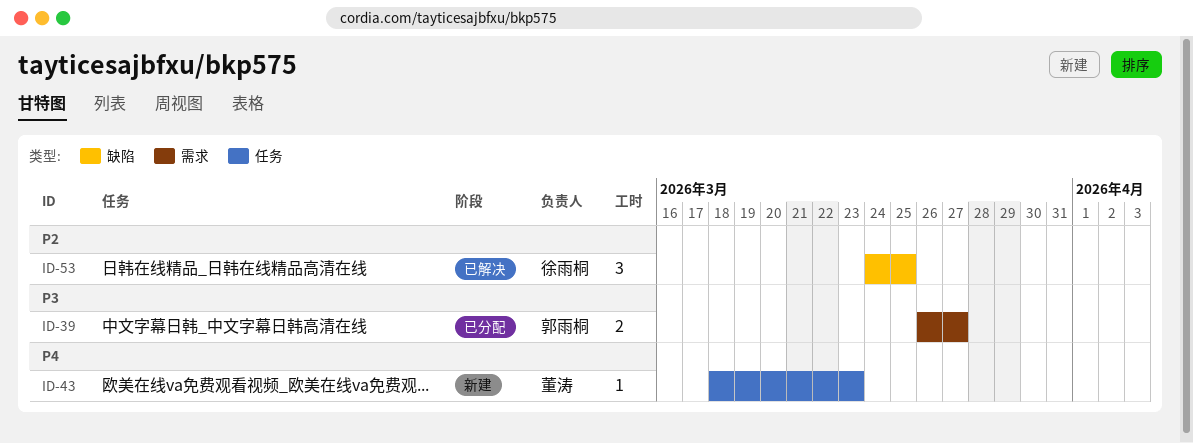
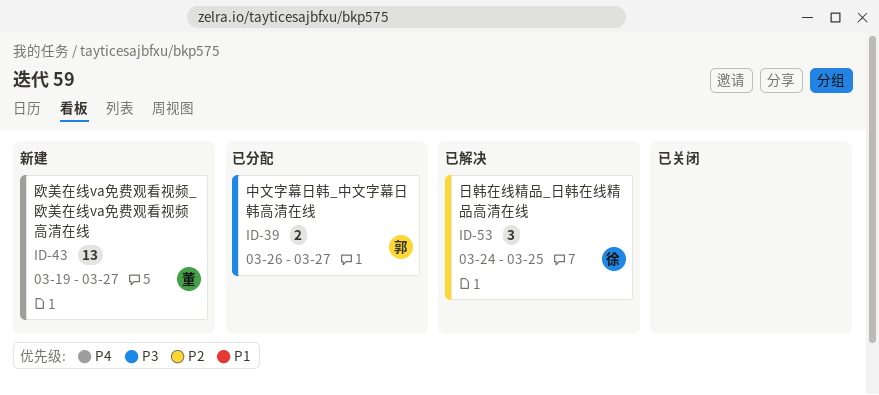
ID-43, estimate: 1 -> 13
ID-43, start: Mar 18 -> Mar 19
ID-43, due: Mar 23 -> Mar 27

